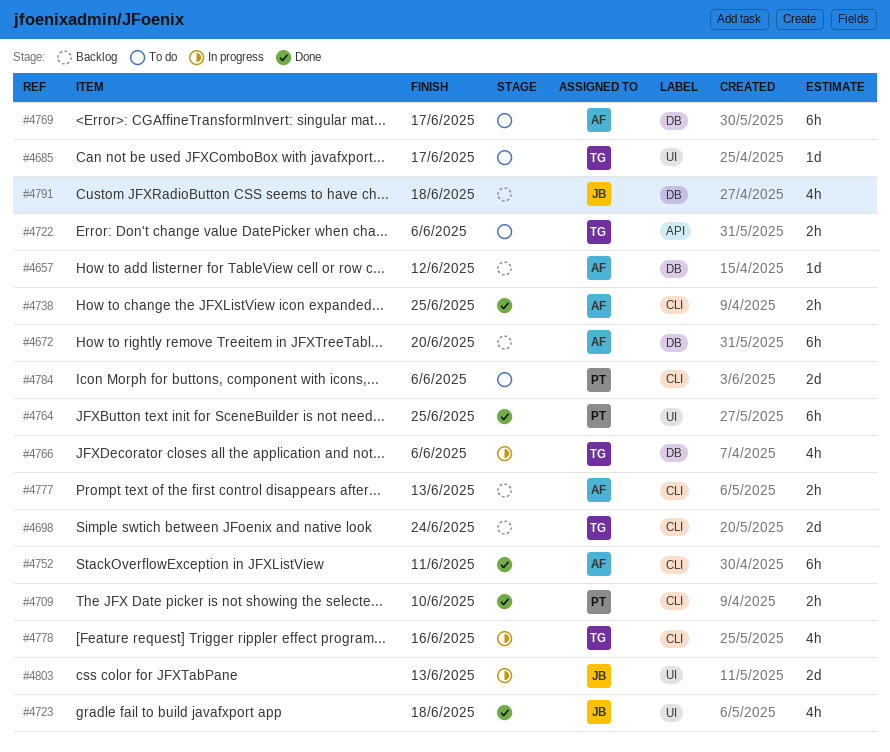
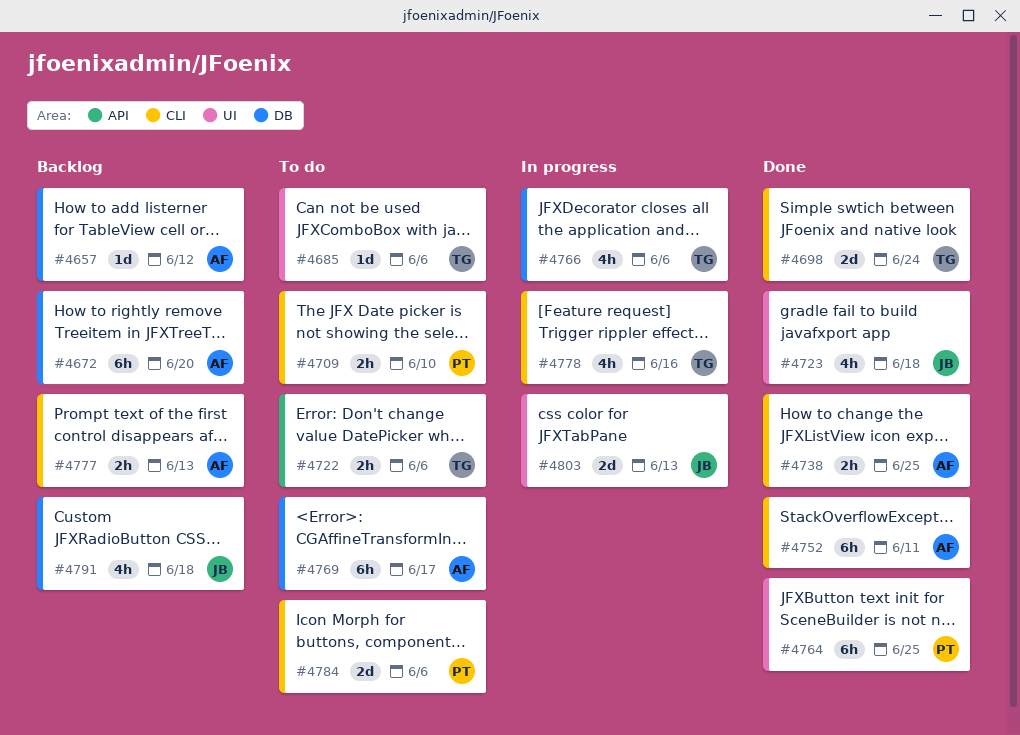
#4685, due: Jun 17 -> Jun 6
#4698, status: Backlog -> Done
#4709, status: Done -> To do

